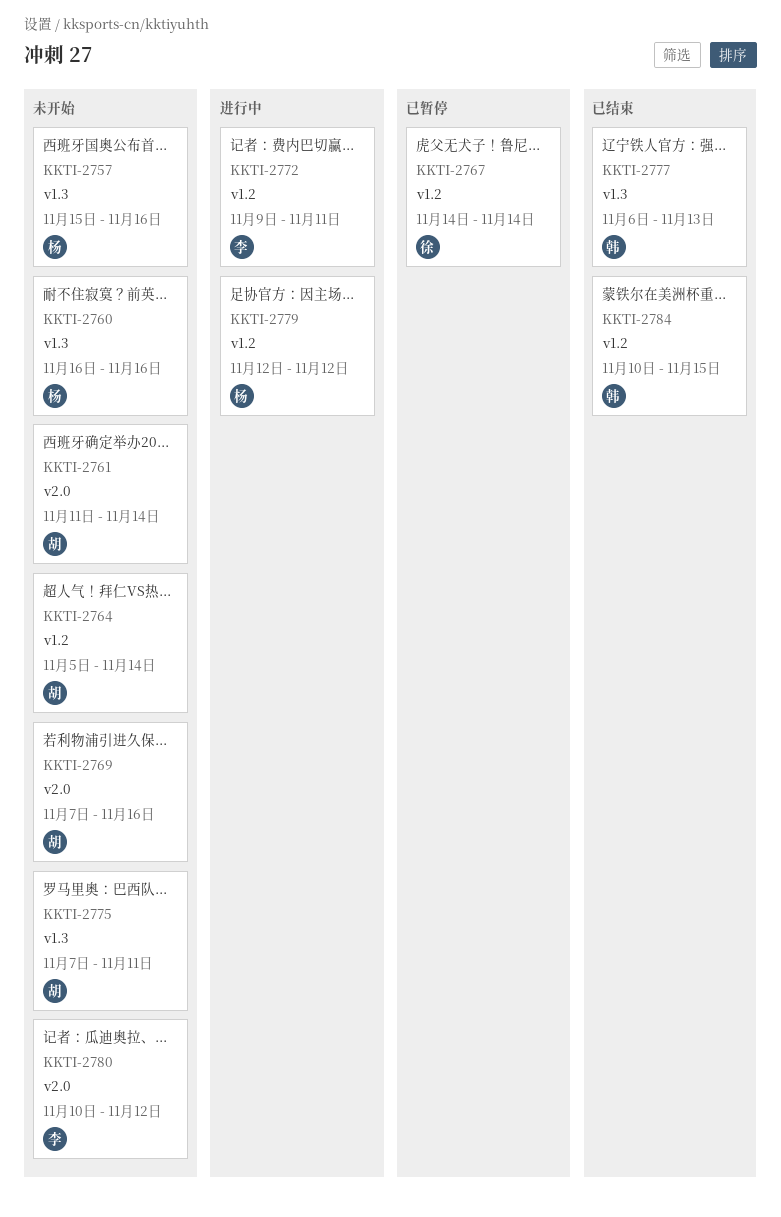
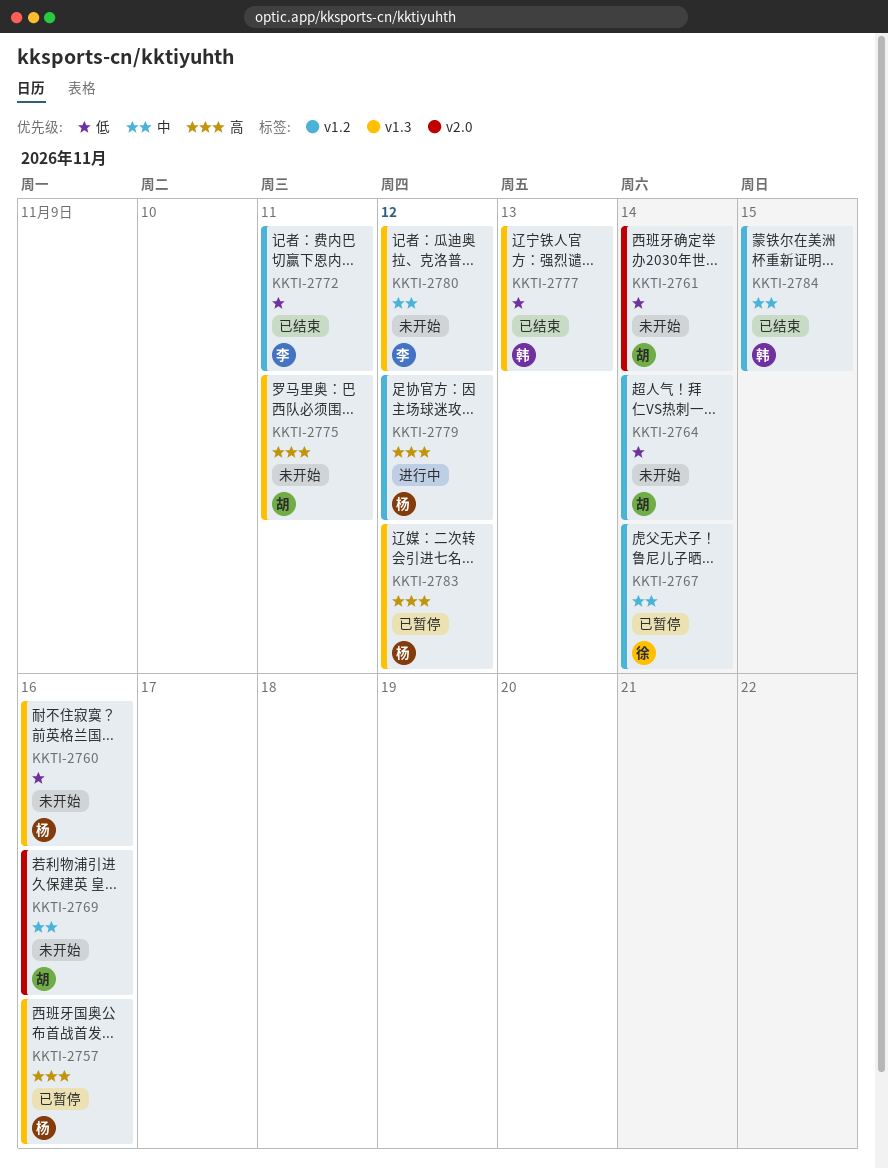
KKTI-2757, status: 未开始 -> 已暂停
KKTI-2772, status: 进行中 -> 已结束
KKTI-2780, label: v2.0 -> v1.3
KKTI-2783: none -> present

